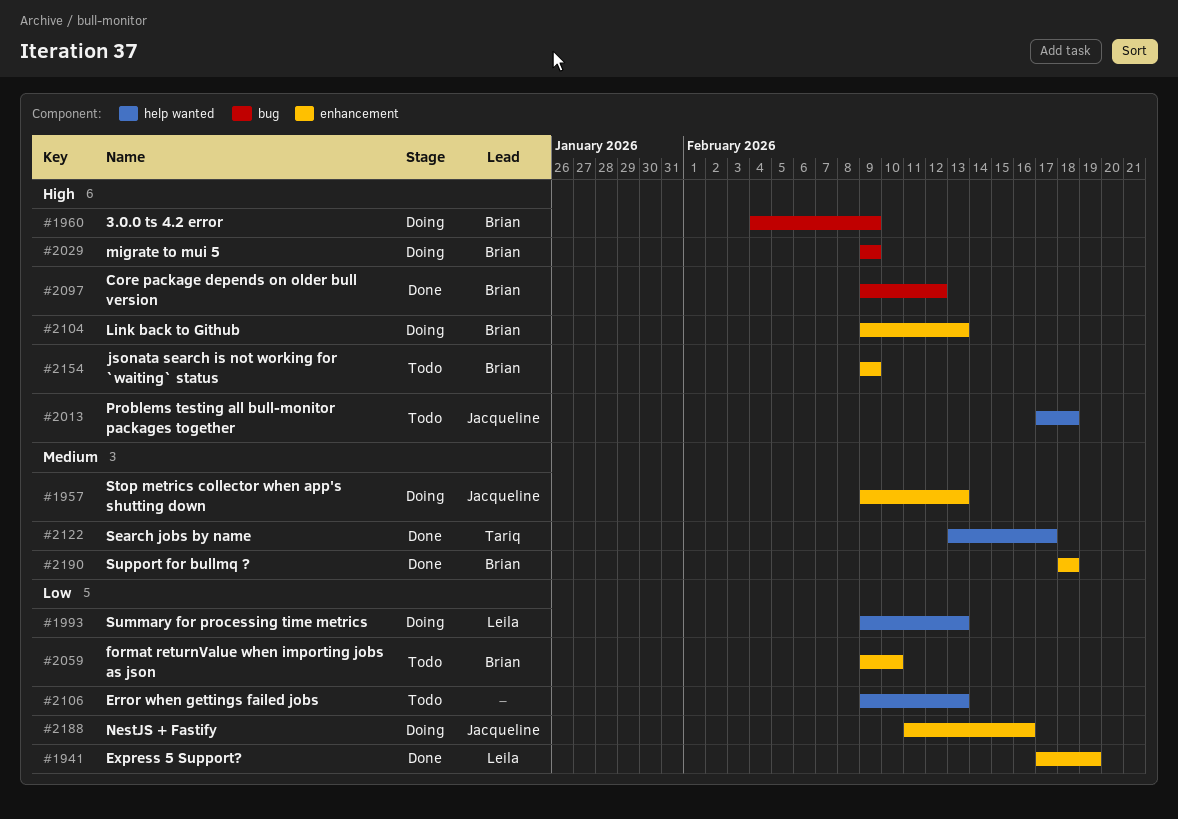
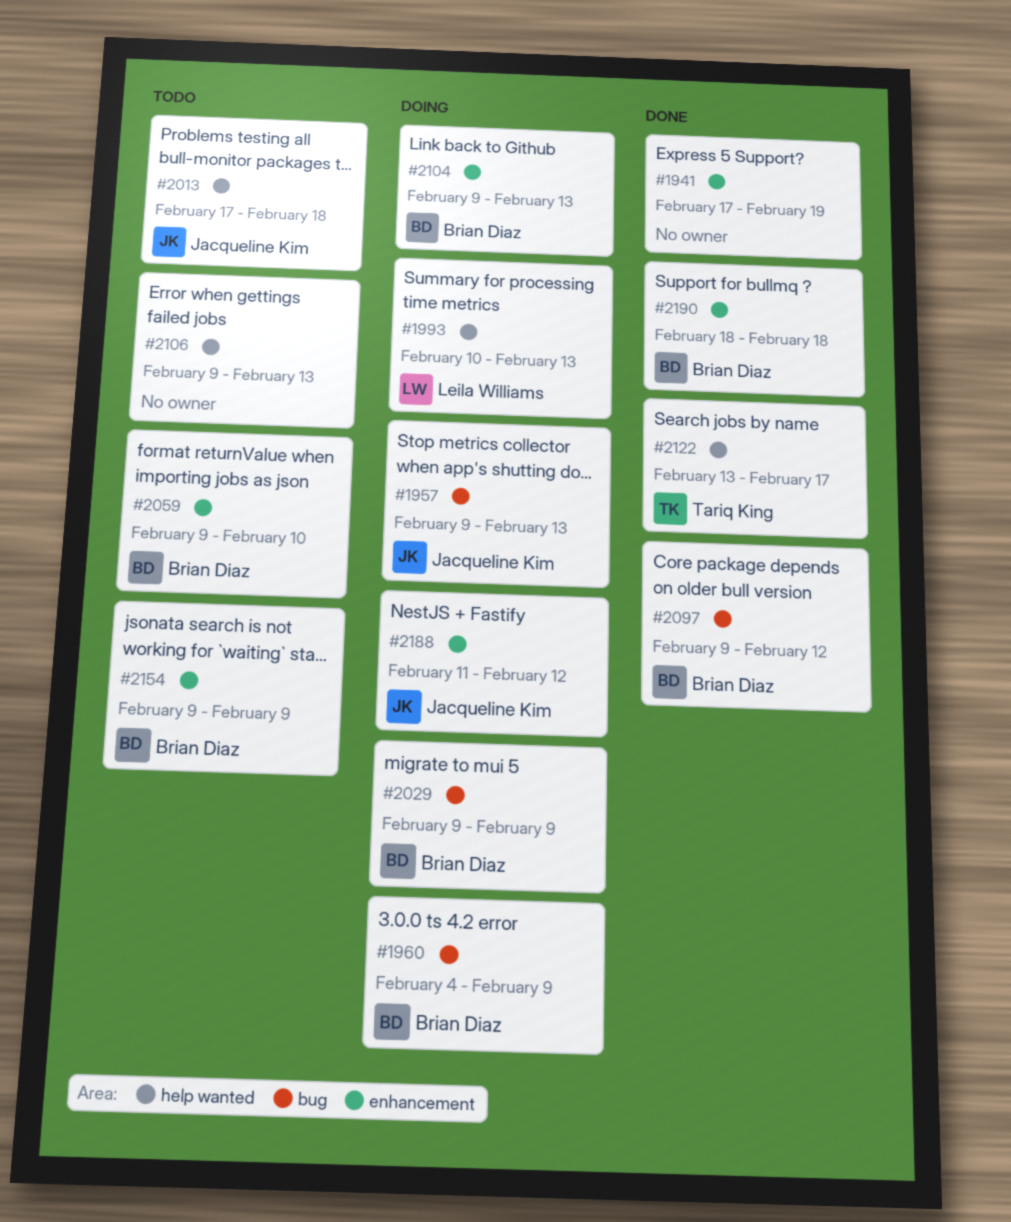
#1941, owner: Leila Williams -> none
#1957, label: enhancement -> bug
#1993, start: Feb 9 -> Feb 10
#2188, due: Feb 16 -> Feb 12

